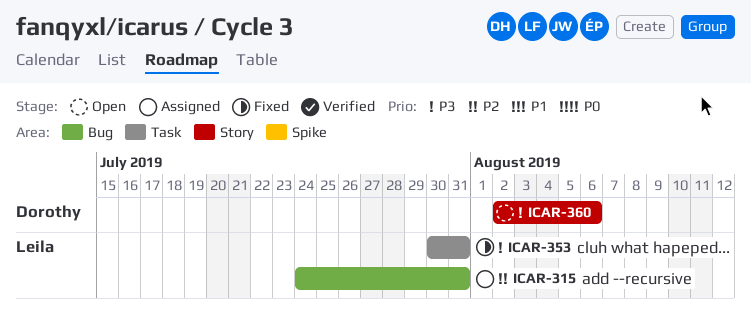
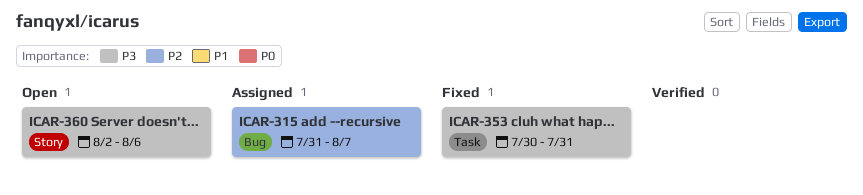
ICAR-315, start: Jul 24 -> Jul 31
ICAR-315, due: Jul 31 -> Aug 7

